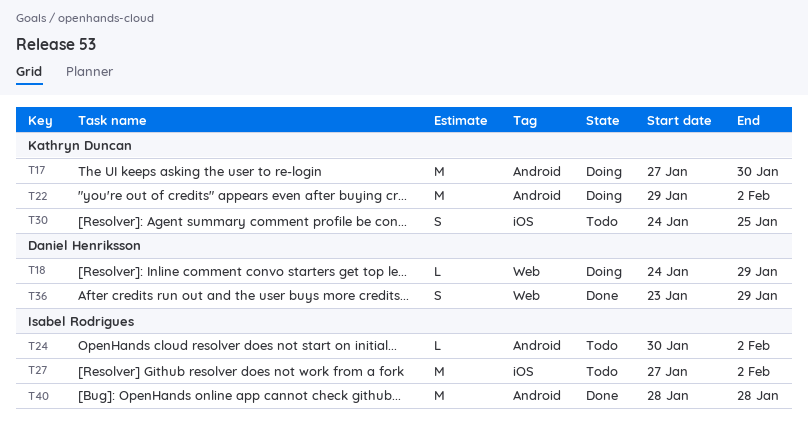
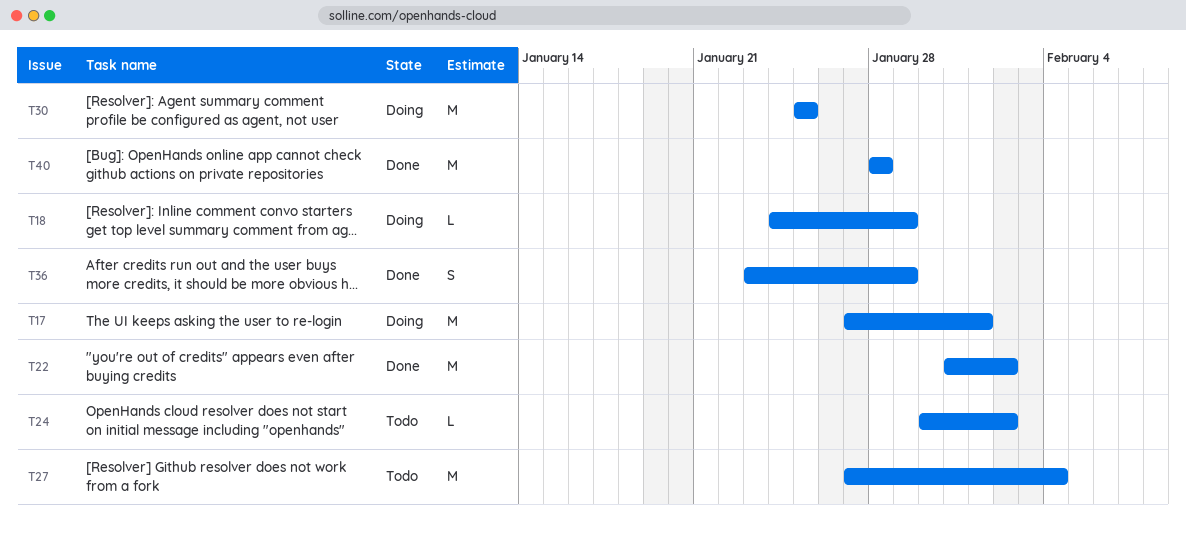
T17, due: Jan 30 -> Feb 1
T22, status: Doing -> Done
T22, start: Jan 29 -> Jan 31
T27, due: Feb 2 -> Feb 4
T30, status: Todo -> Doing
T30, estimate: S -> M
T30, start: Jan 24 -> Jan 25

